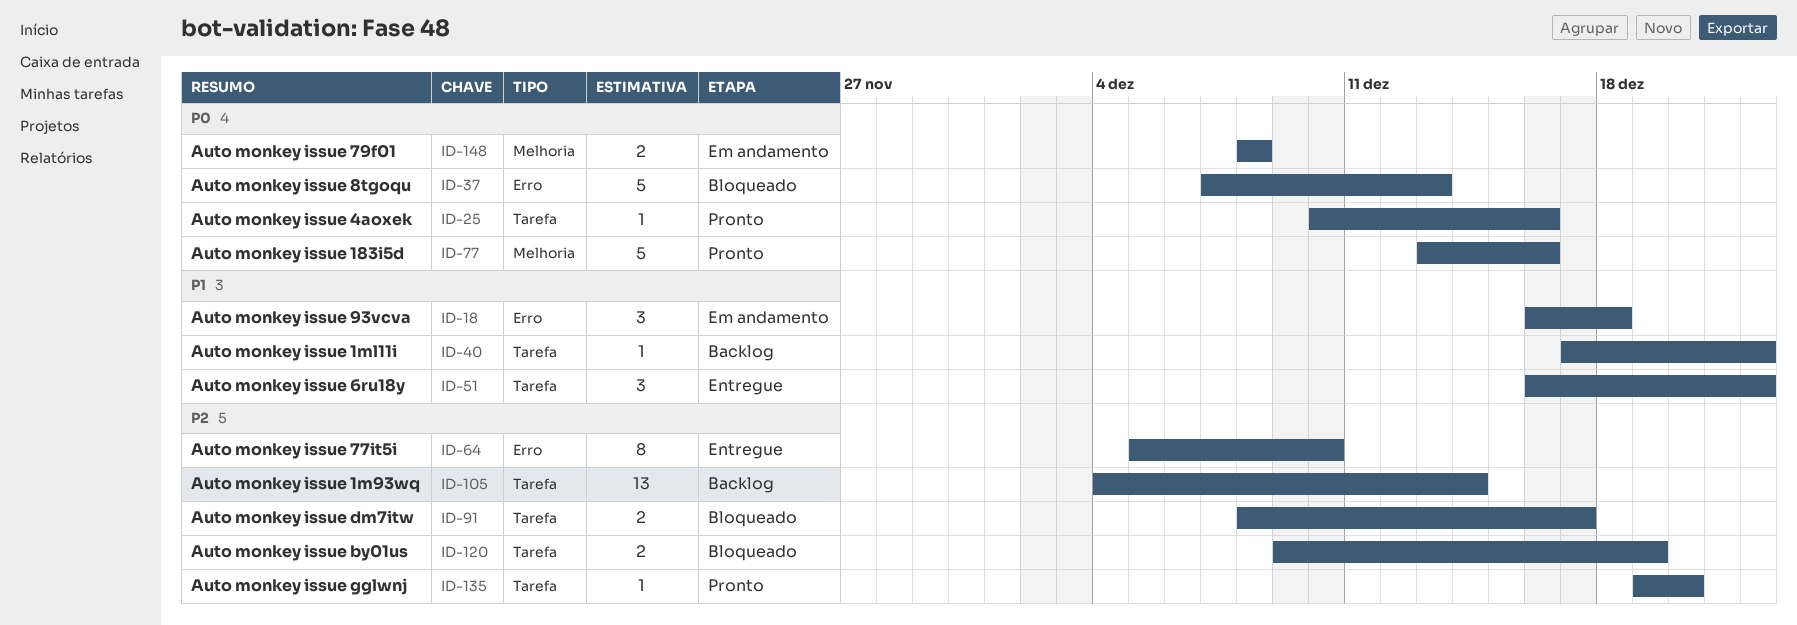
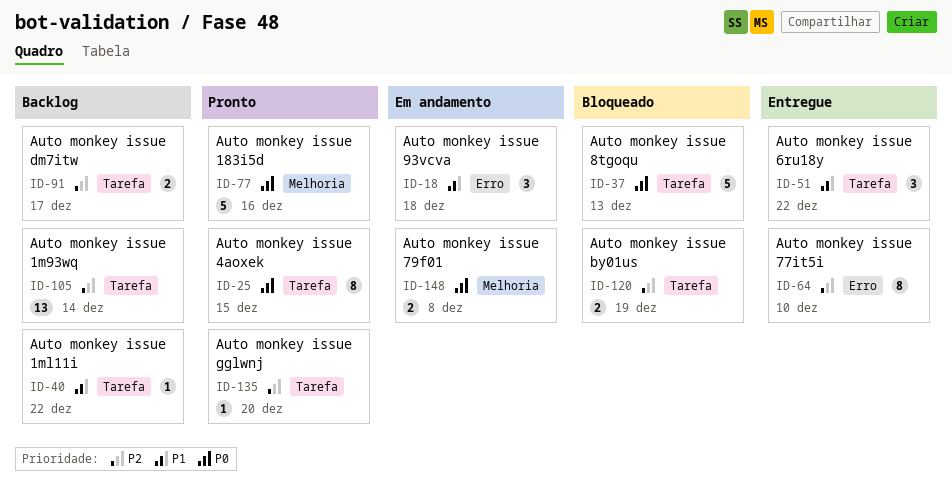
ID-25, estimate: 1 -> 8
ID-25, due: Dec 16 -> Dec 15
ID-37, label: Erro -> Tarefa
ID-91, status: Bloqueado -> Backlog

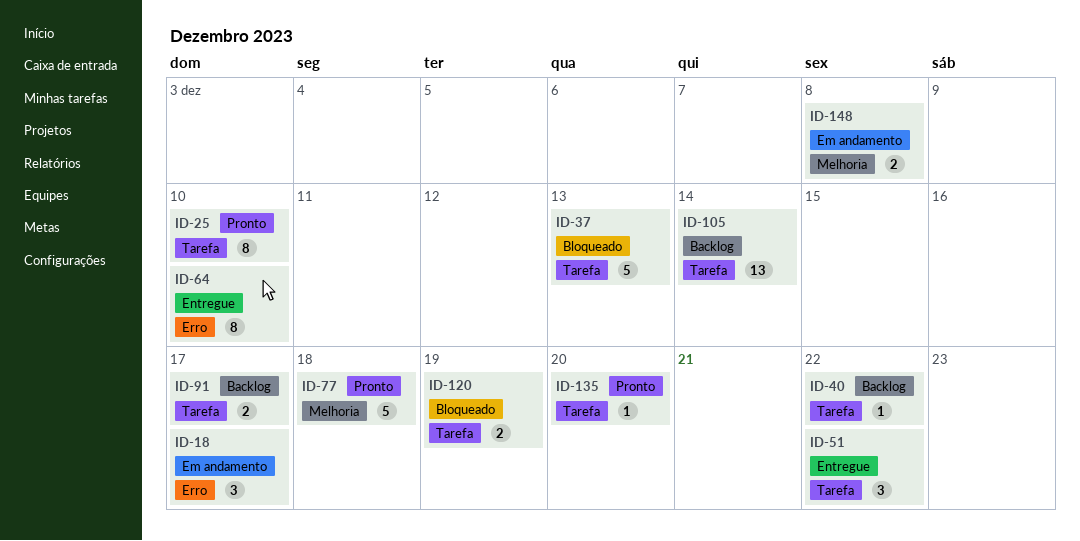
ID-18, due: Dec 18 -> Dec 17
ID-25, due: Dec 15 -> Dec 10
ID-77, due: Dec 16 -> Dec 18

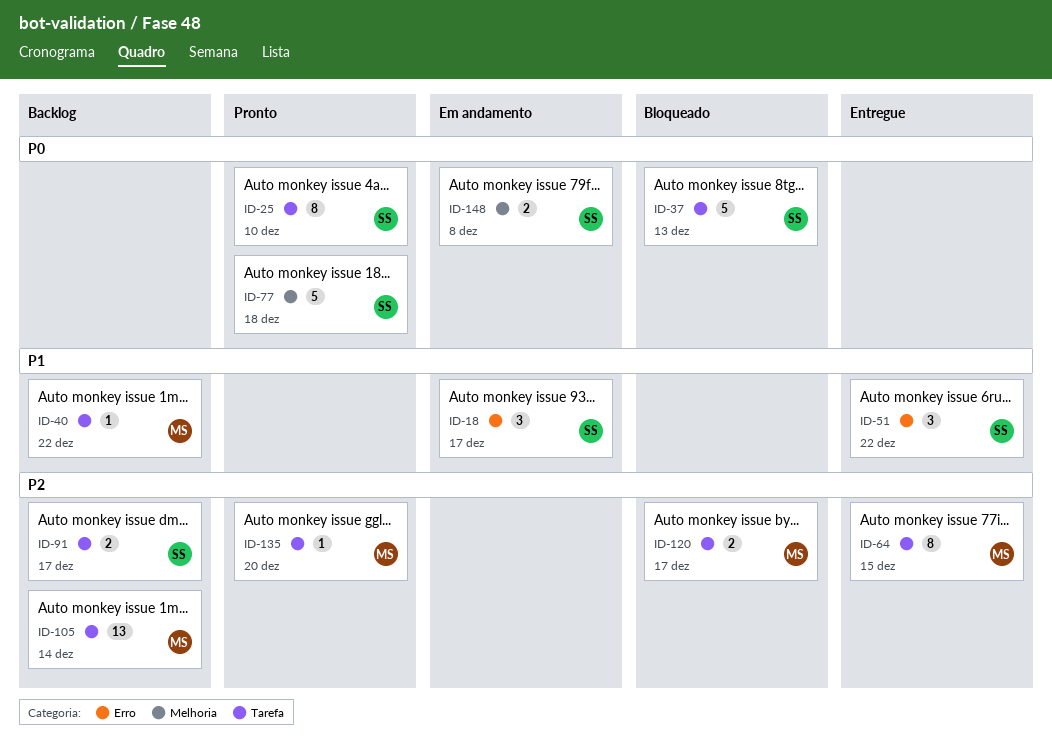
ID-51, label: Tarefa -> Erro
ID-64, label: Erro -> Tarefa
ID-64, due: Dec 10 -> Dec 15
ID-120, due: Dec 19 -> Dec 17

